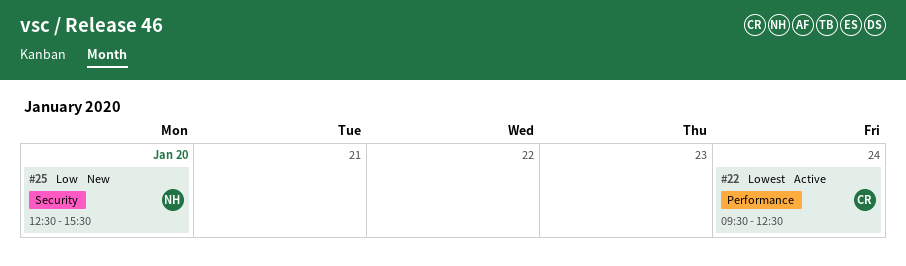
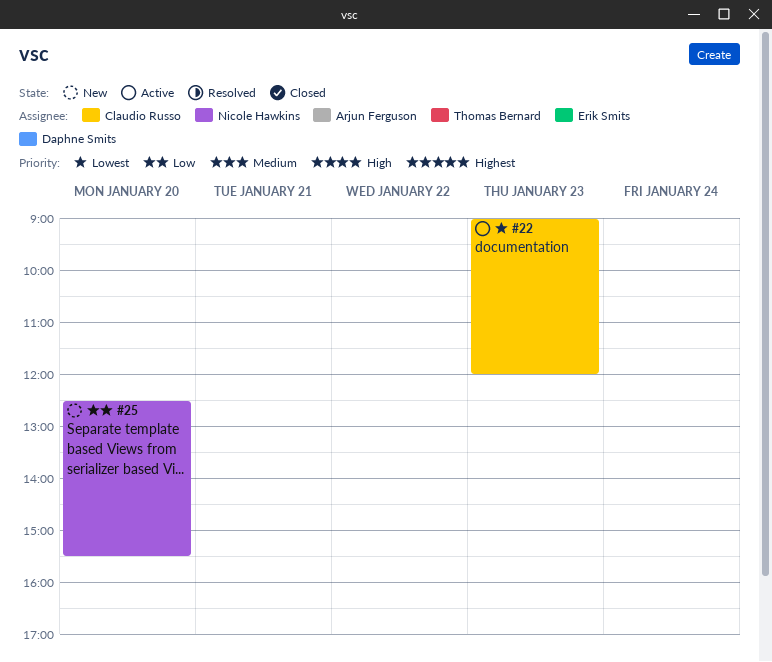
#22, day: Jan 24 -> Jan 23
#22, begins: 09:30 -> 09:00
#22, ends: 12:30 -> 12:00

